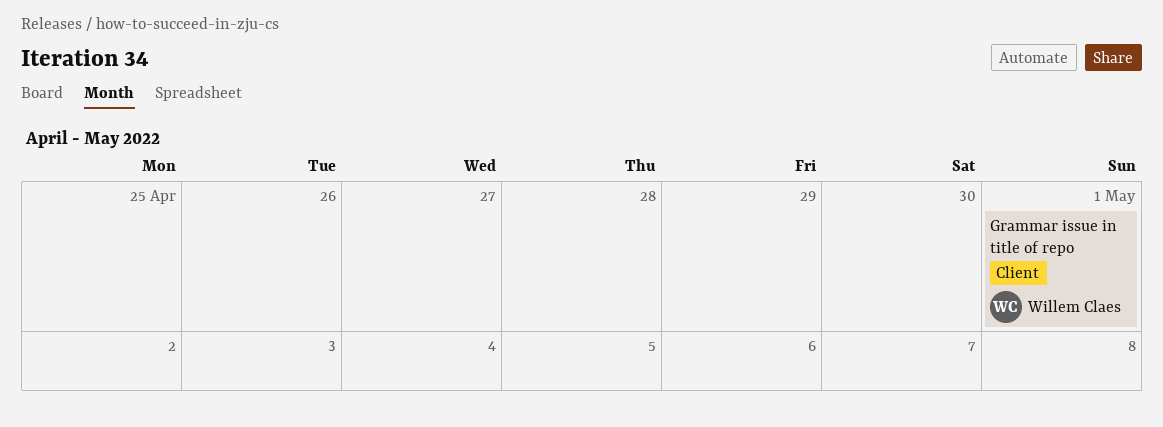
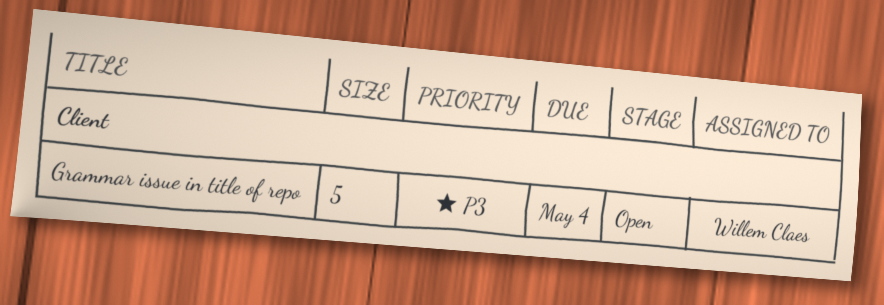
Grammar issue in title of repo, due: May 1 -> May 4

